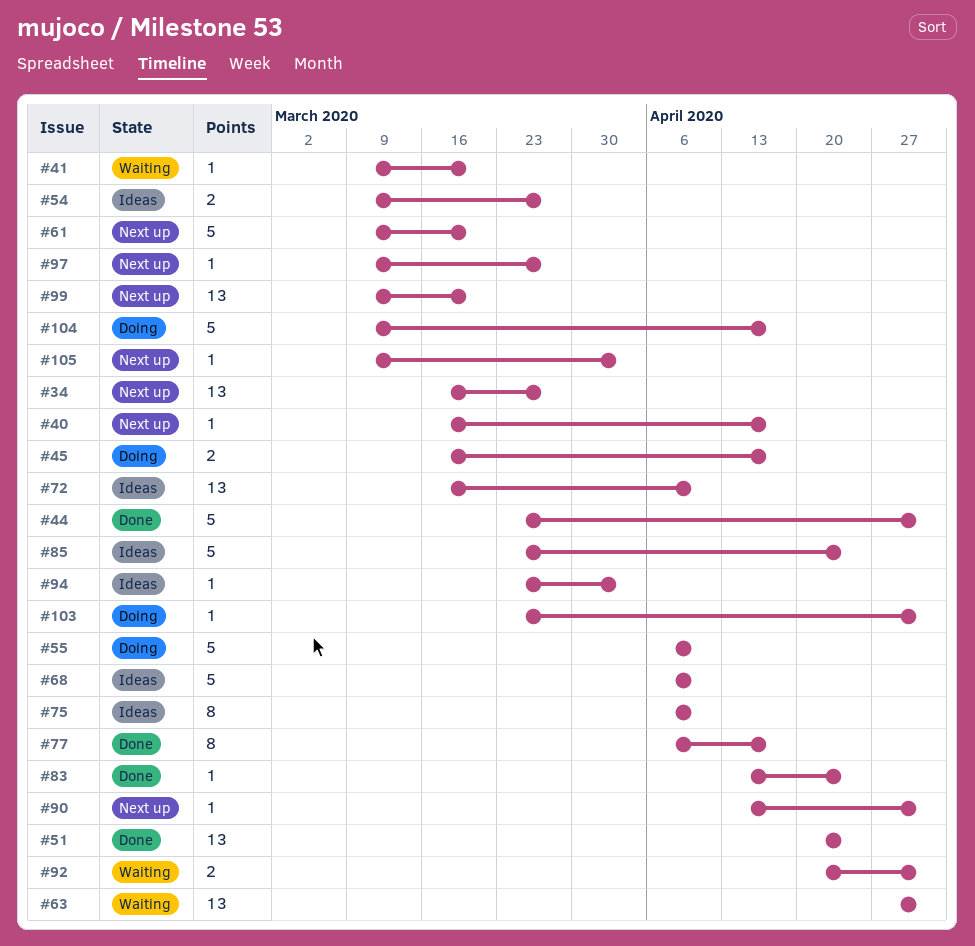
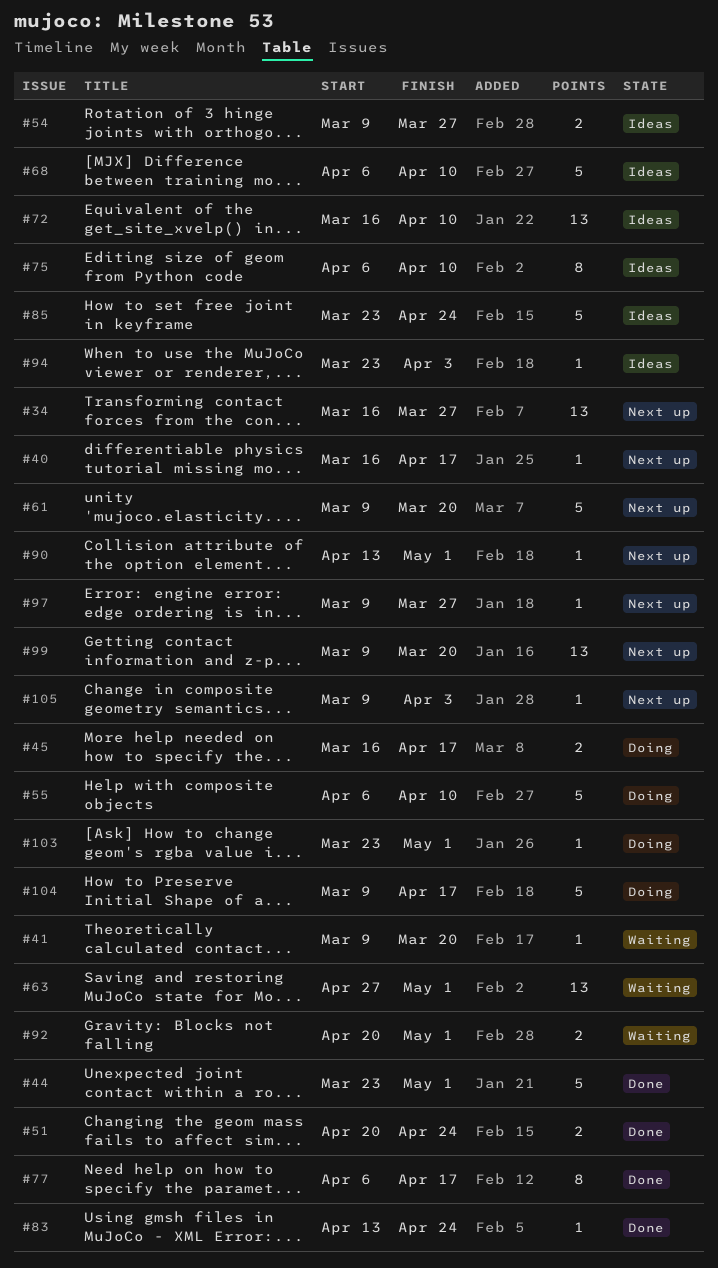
#51, estimate: 13 -> 2

